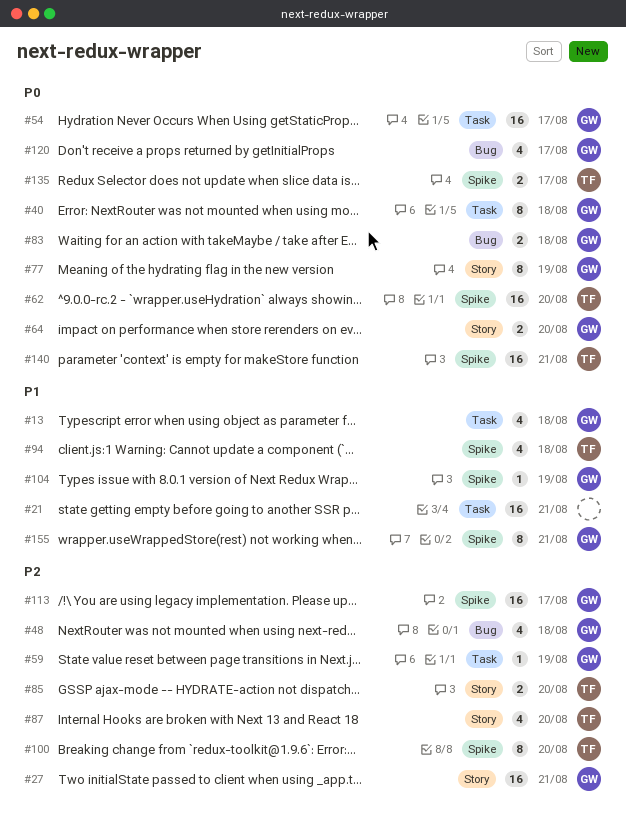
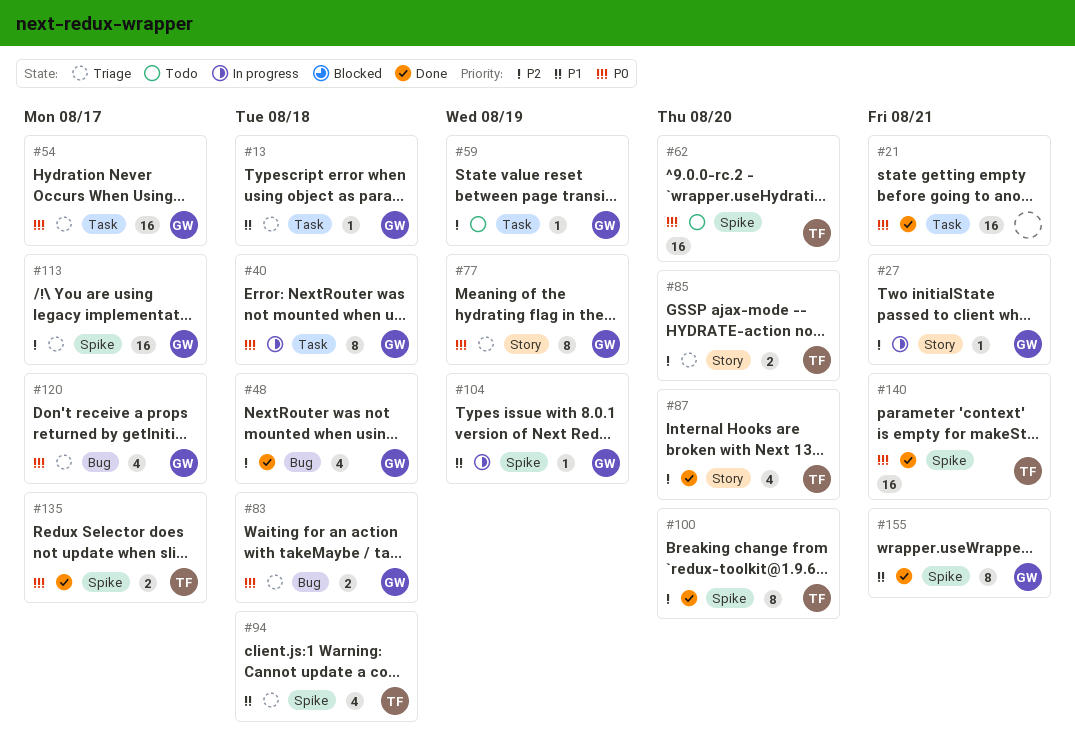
#13, estimate: 4 -> 1
#21, priority: P1 -> P0
#27, estimate: 16 -> 1
#64: present -> none

